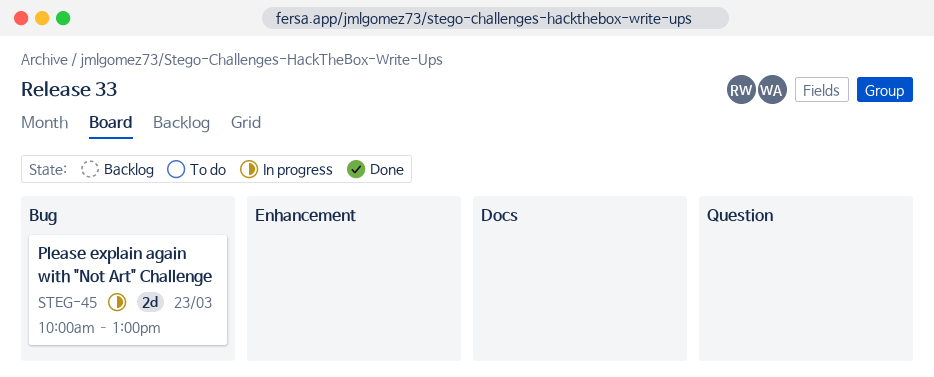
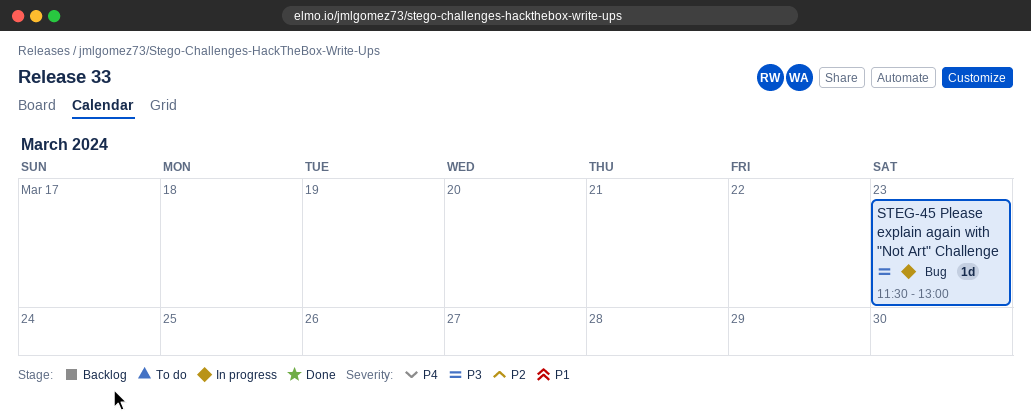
STEG-45, estimate: 2d -> 1d
STEG-45, begins: 10:00 -> 11:30

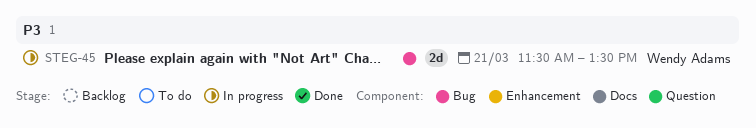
STEG-45, estimate: 1d -> 2d
STEG-45, day: Mar 23 -> Mar 21
STEG-45, ends: 13:00 -> 13:30

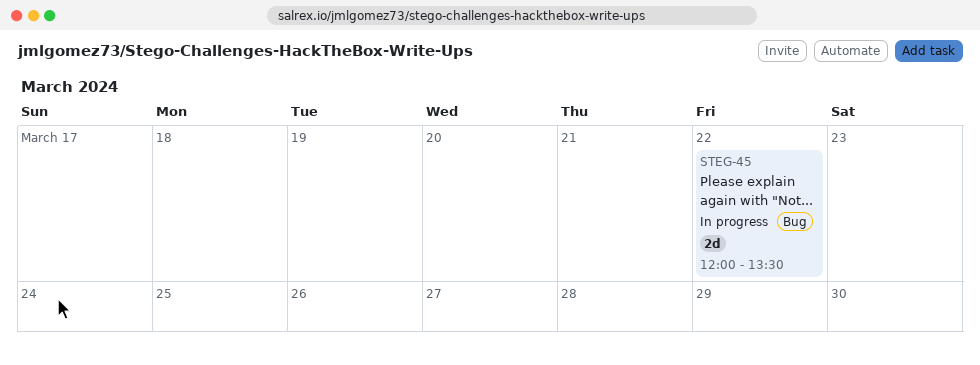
STEG-45, day: Mar 21 -> Mar 22
STEG-45, begins: 11:30 -> 12:00

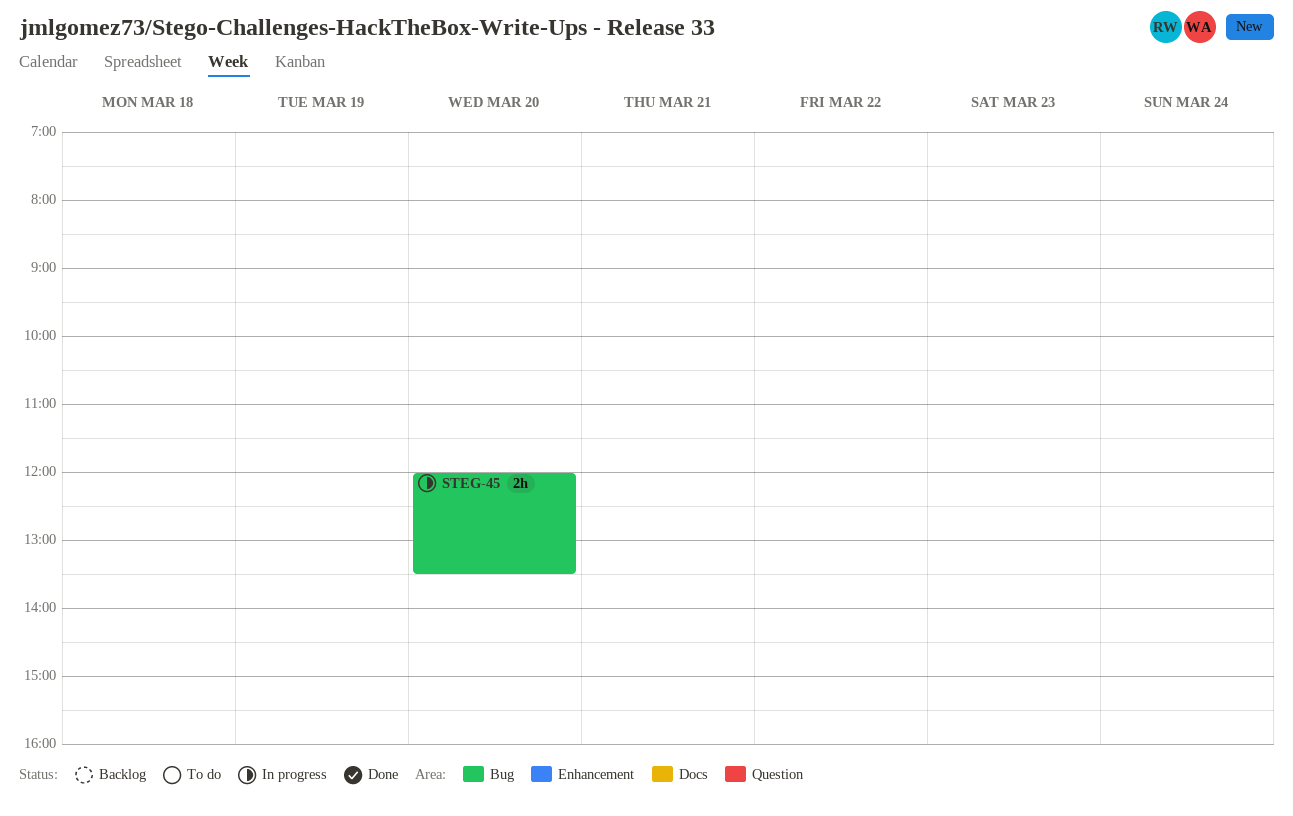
STEG-45, estimate: 2d -> 2h
STEG-45, day: Mar 22 -> Mar 20

